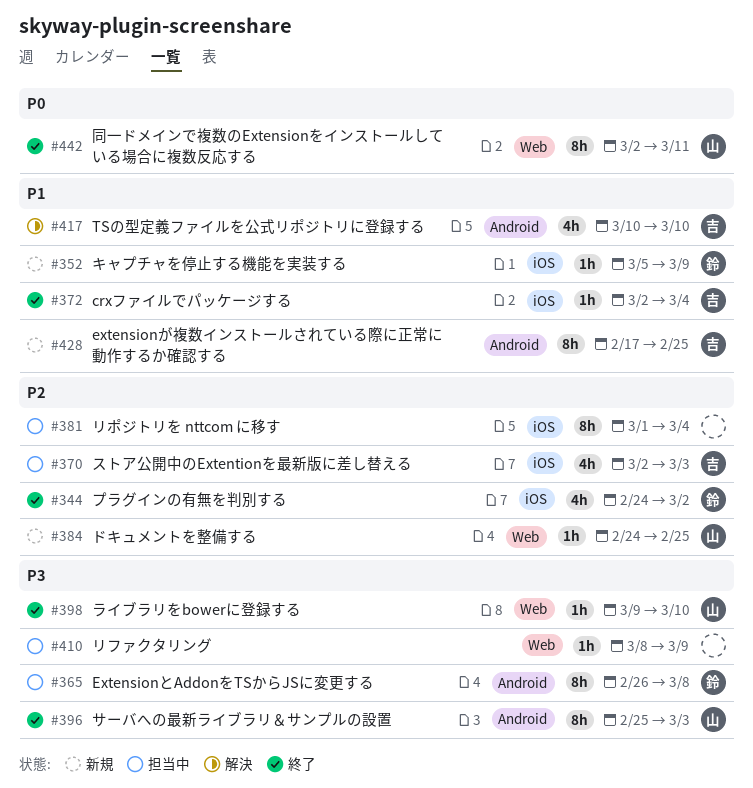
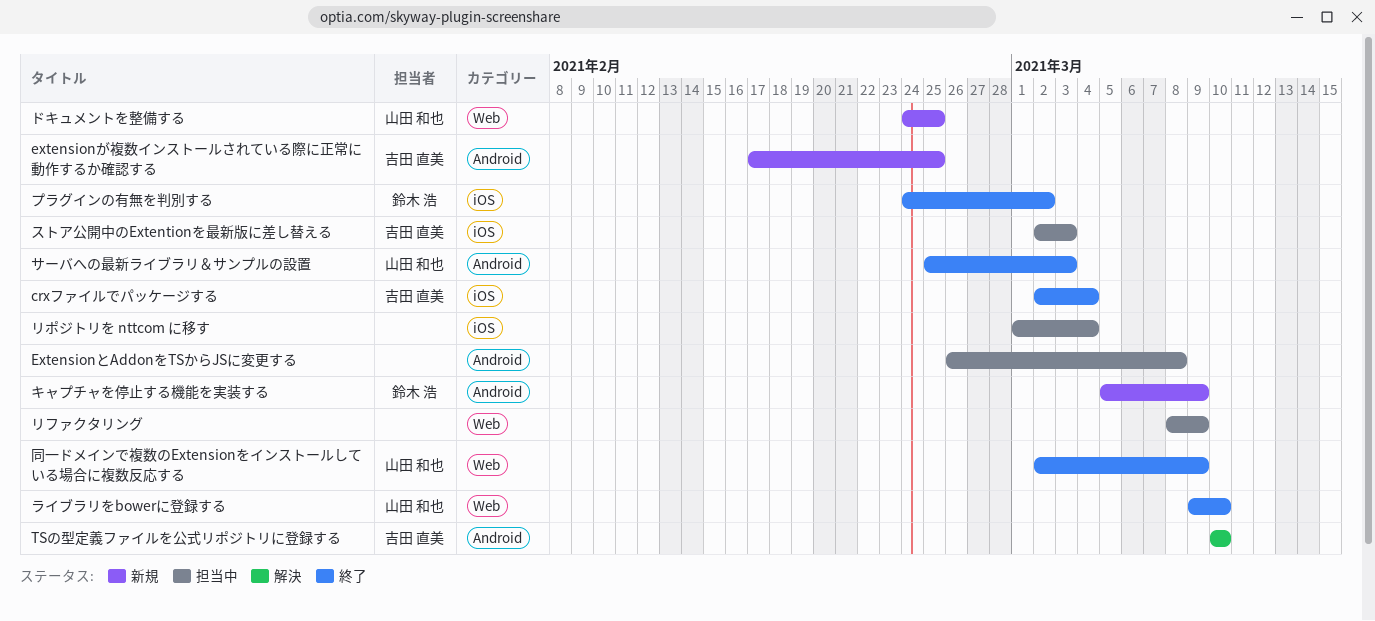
ExtensionとAddonをTSからJSに変更する, owner: 鈴木 浩 -> none
キャプチャを停止する機能を実装する, label: iOS -> Android
同一ドメインで複数のExtensionをインストールしている場合に複数反応する, due: Mar 11 -> Mar 9

